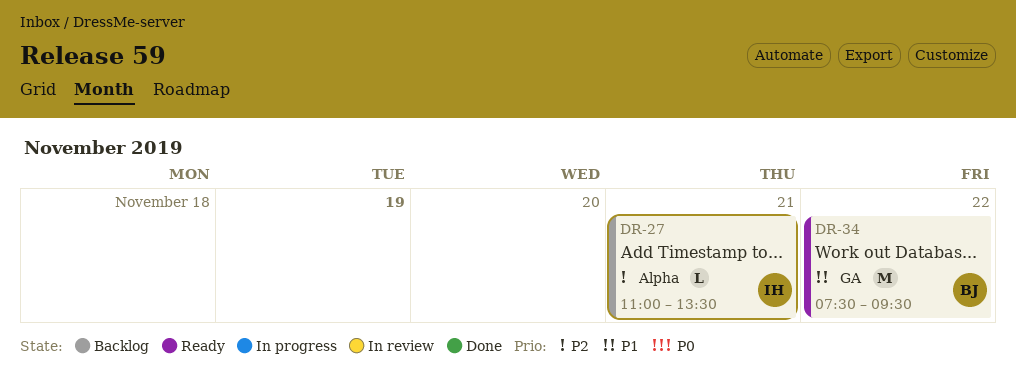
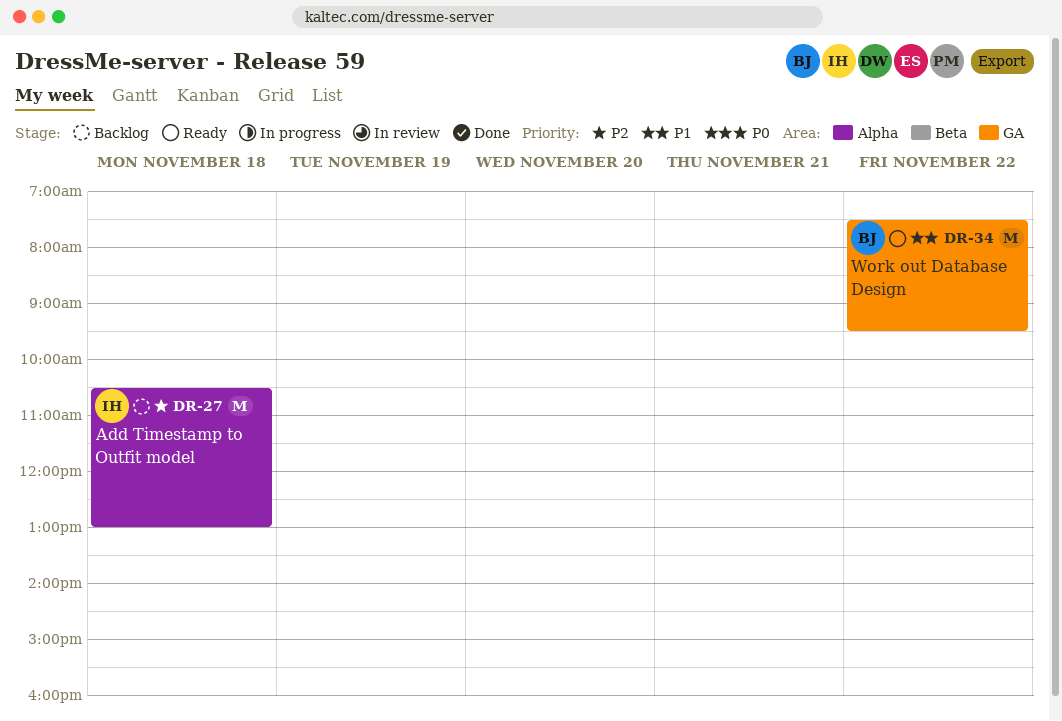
DR-27, estimate: L -> M
DR-27, day: Nov 21 -> Nov 18
DR-27, begins: 11:00 -> 10:30
DR-27, ends: 13:30 -> 13:00

